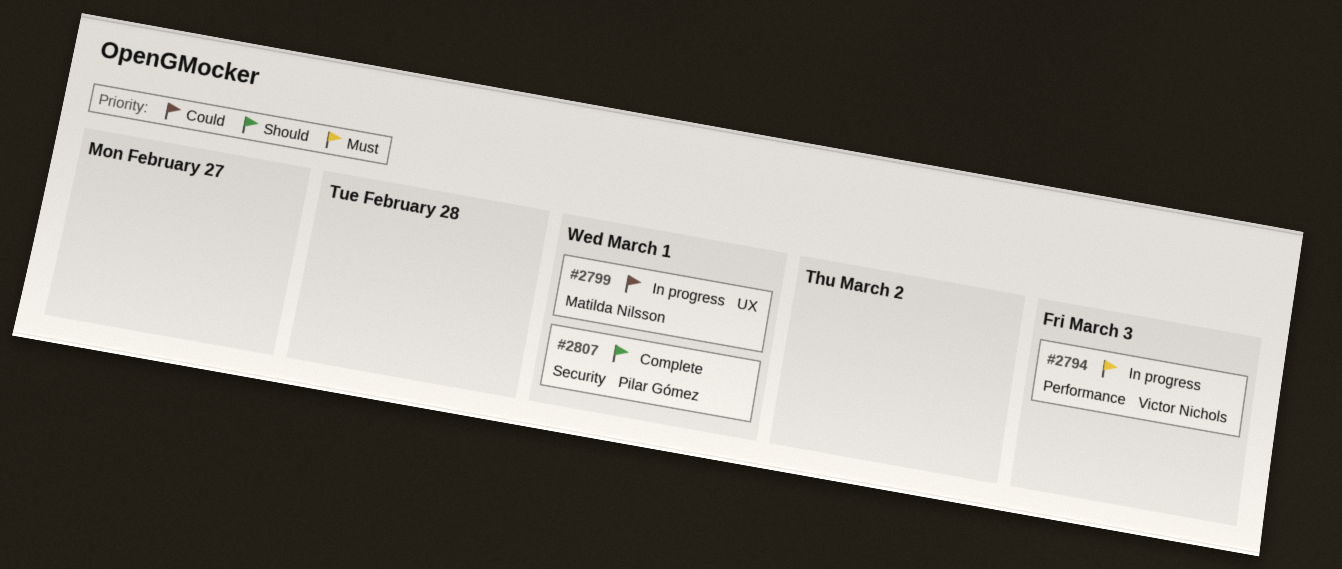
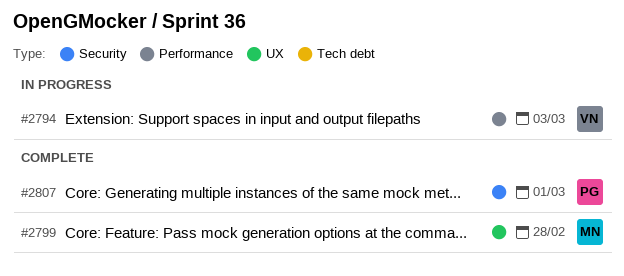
#2799, status: In progress -> Complete
#2799, due: Mar 1 -> Feb 28

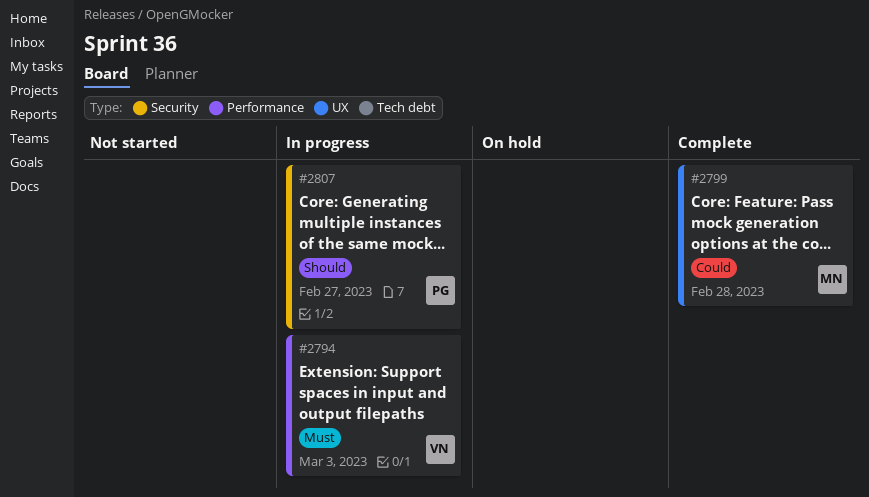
#2807, status: Complete -> In progress
#2807, due: Mar 1 -> Feb 27

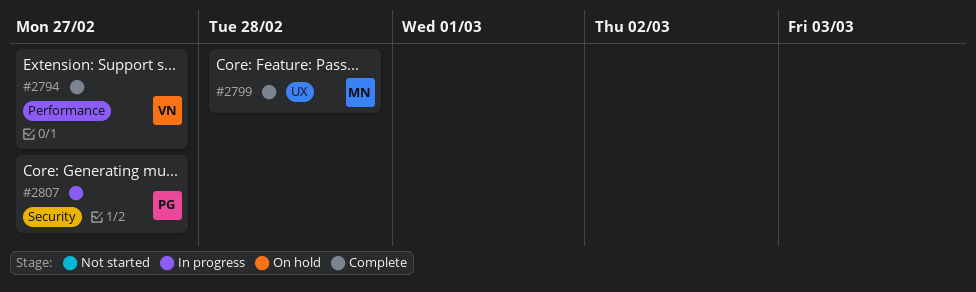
#2794, status: In progress -> Complete
#2794, due: Mar 3 -> Feb 27

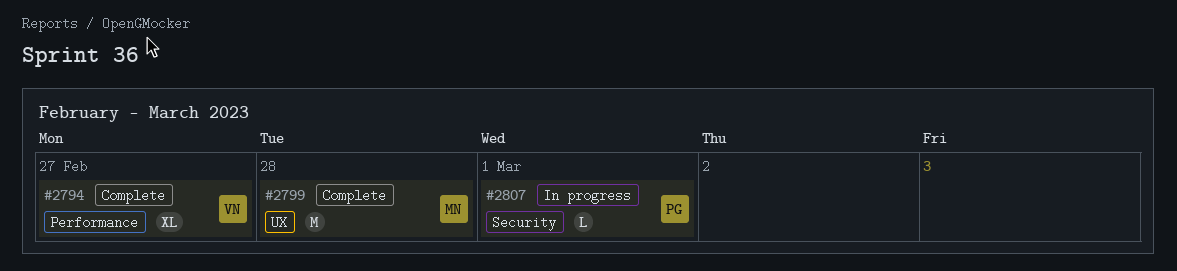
#2807, due: Feb 27 -> Mar 1

